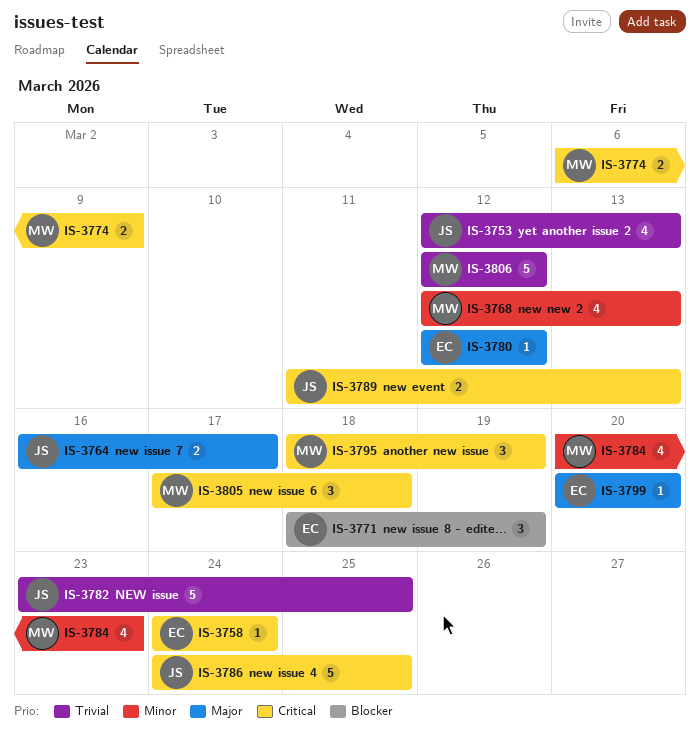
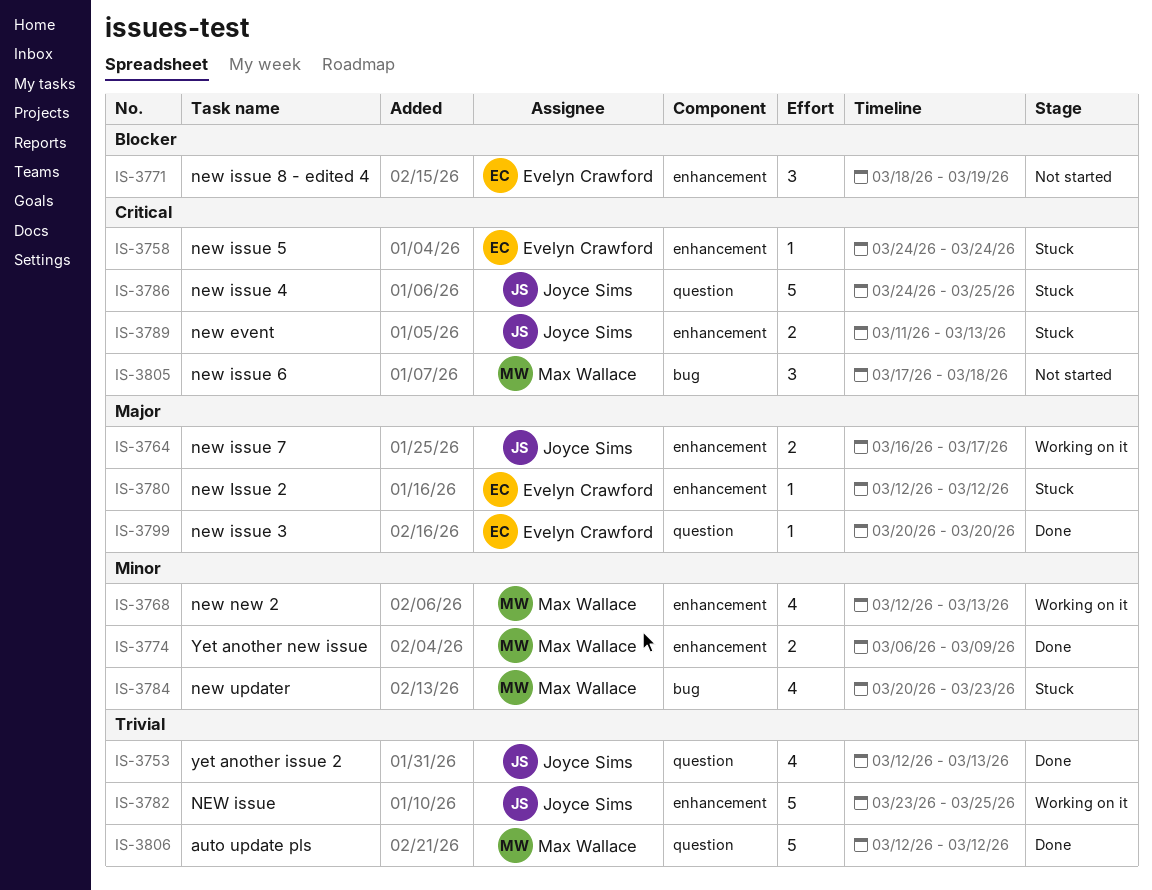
IS-3774, priority: Critical -> Minor
IS-3795: present -> none

